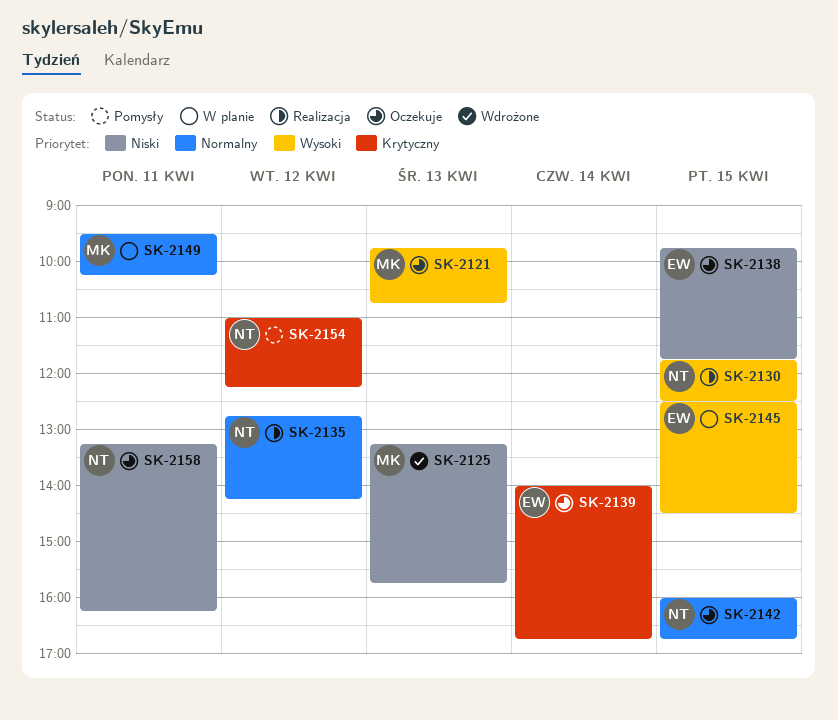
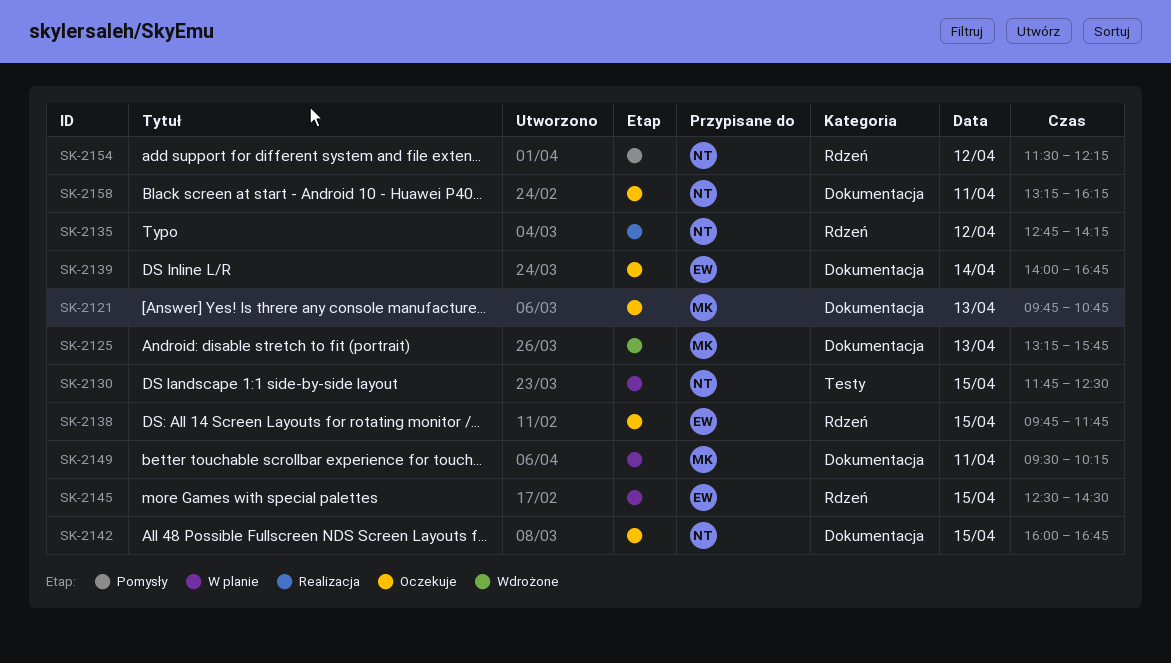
SK-2130, status: Realizacja -> W planie
SK-2154, begins: 11:00 -> 11:30

